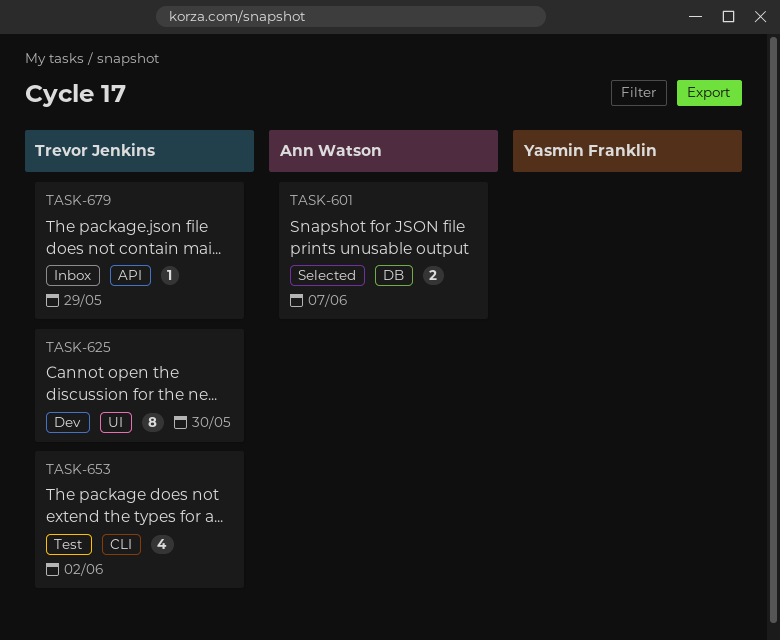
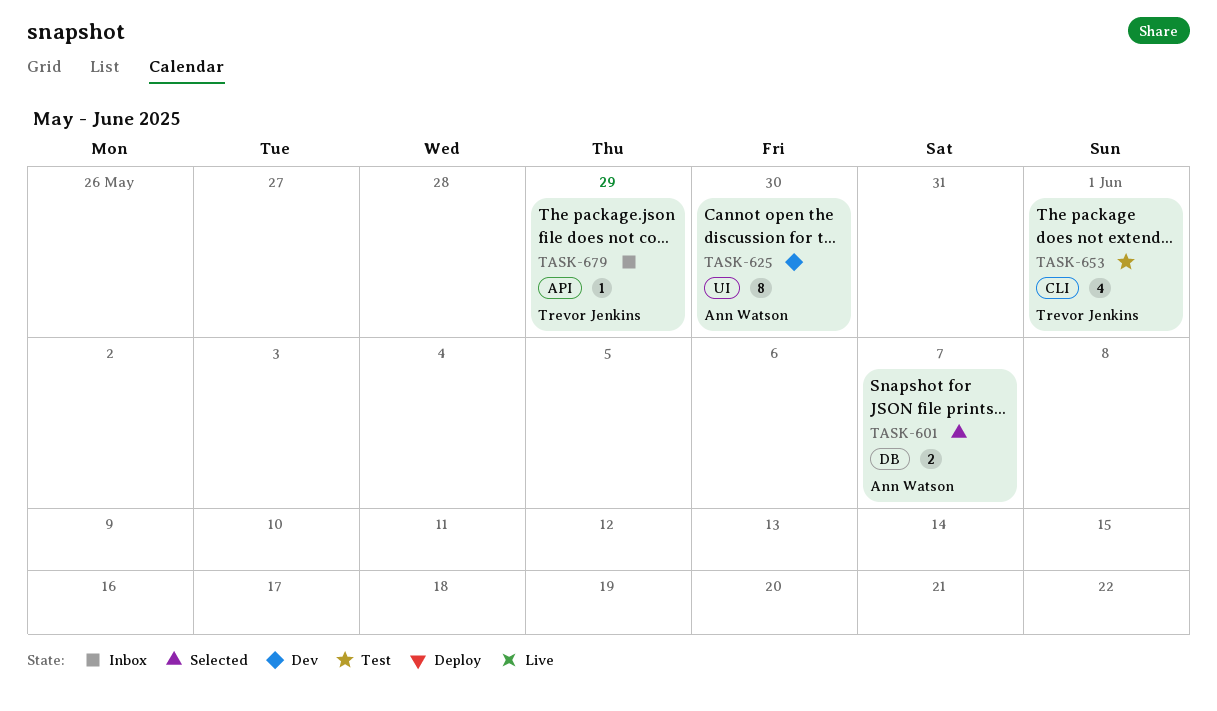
TASK-625, owner: Trevor Jenkins -> Ann Watson
TASK-653, due: Jun 2 -> Jun 1

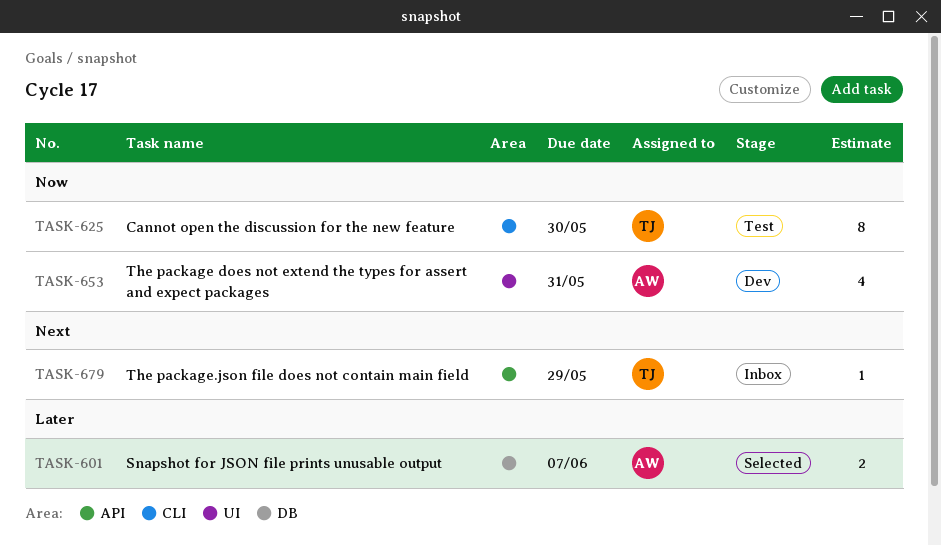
TASK-625, status: Dev -> Test
TASK-625, owner: Ann Watson -> Trevor Jenkins
TASK-625, label: UI -> CLI
TASK-653, status: Test -> Dev
TASK-653, owner: Trevor Jenkins -> Ann Watson
TASK-653, label: CLI -> UI
TASK-653, due: Jun 1 -> May 31

